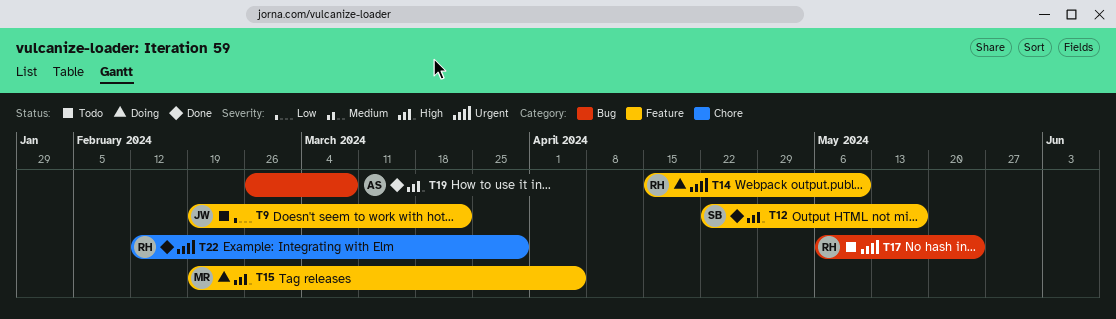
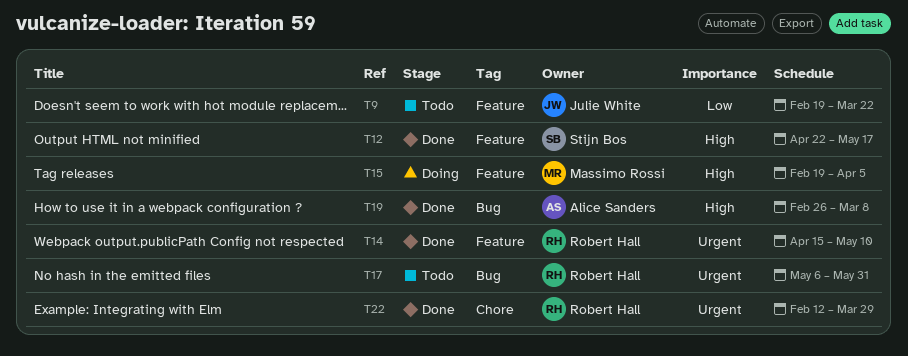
T14, status: Doing -> Done
T17, due: May 24 -> May 31

